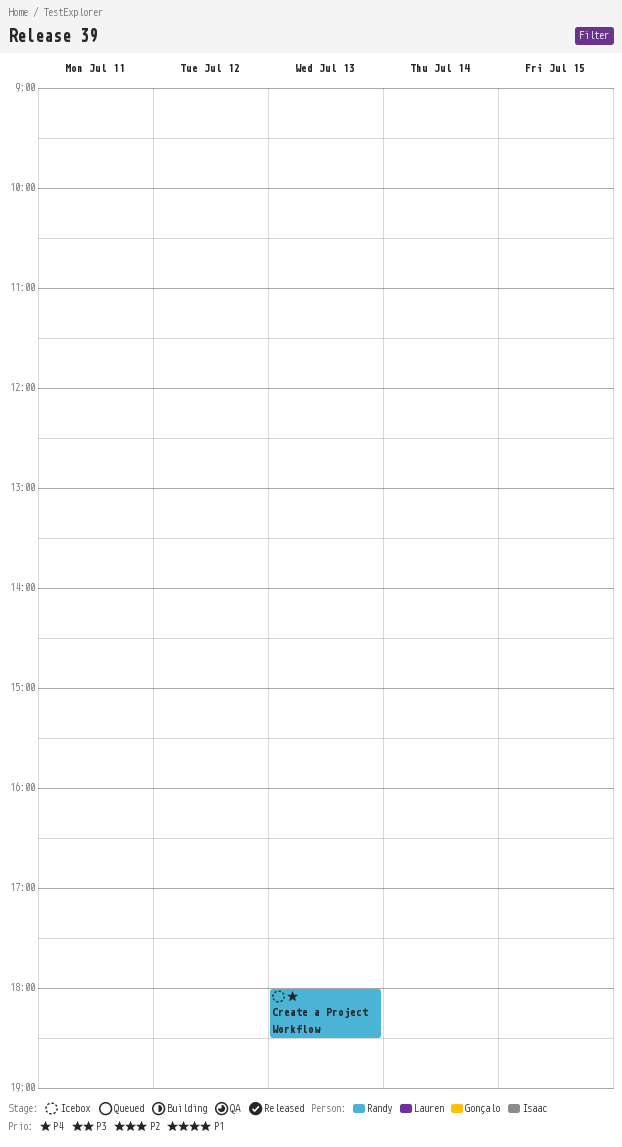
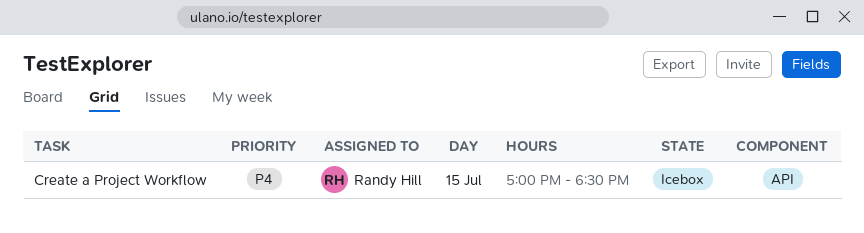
Create a Project Workflow, day: Jul 13 -> Jul 15
Create a Project Workflow, begins: 18:00 -> 17:00

